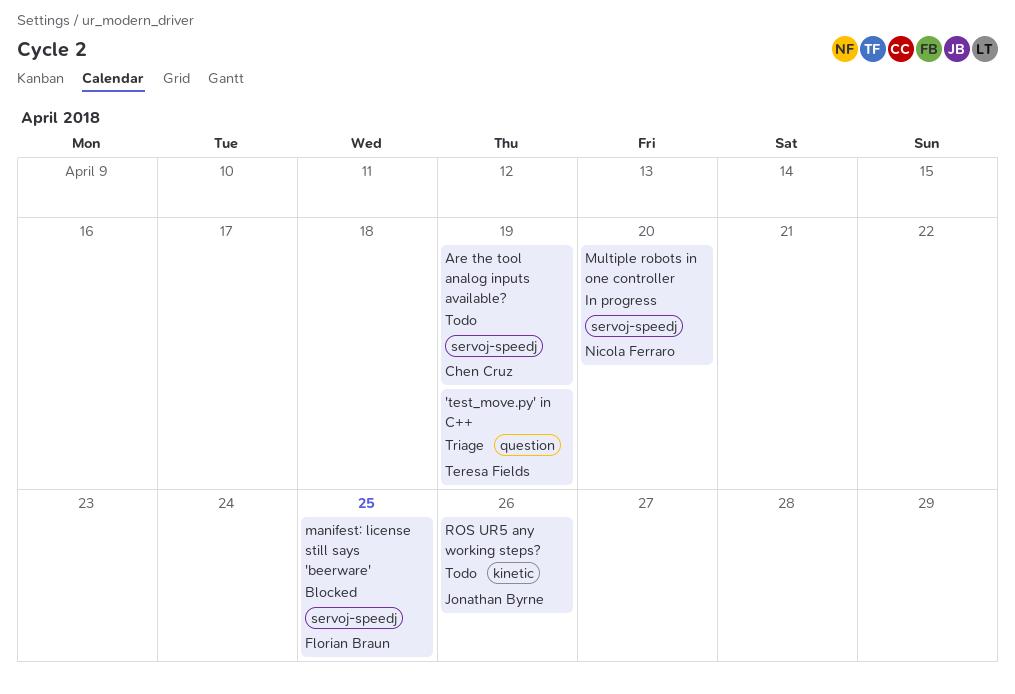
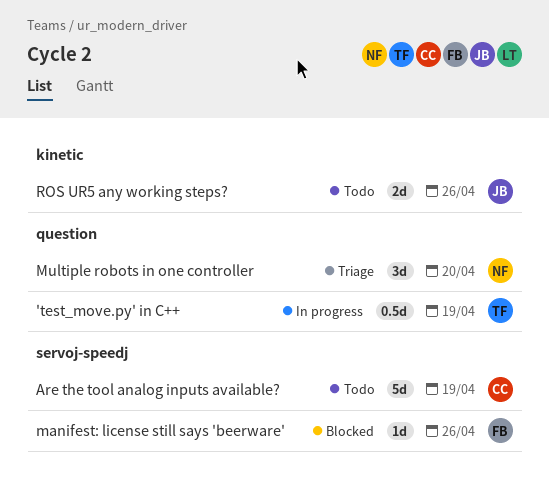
'test_move.py' in C++, status: Triage -> In progress
manifest: license still says 'beerware', due: Apr 25 -> Apr 26
Multiple robots in one controller, status: In progress -> Triage
Multiple robots in one controller, label: servoj-speedj -> question

